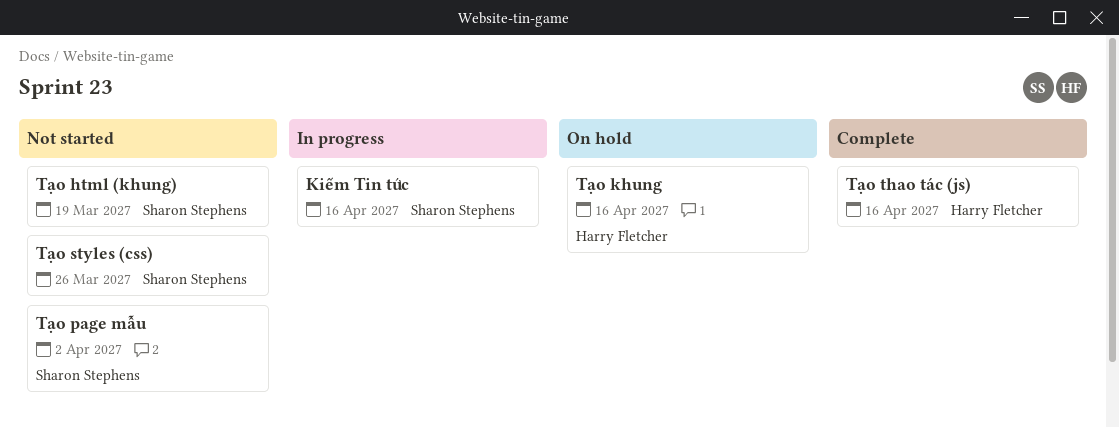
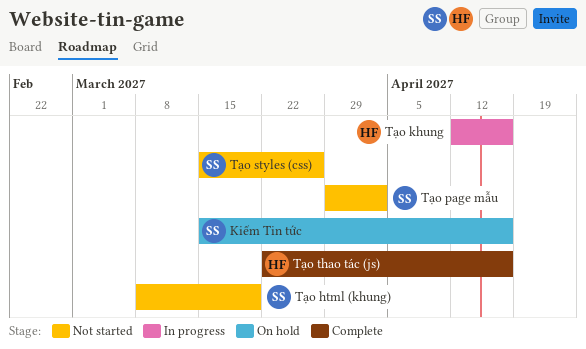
Kiếm Tin tức, status: In progress -> On hold
Tạo khung, status: On hold -> In progress

